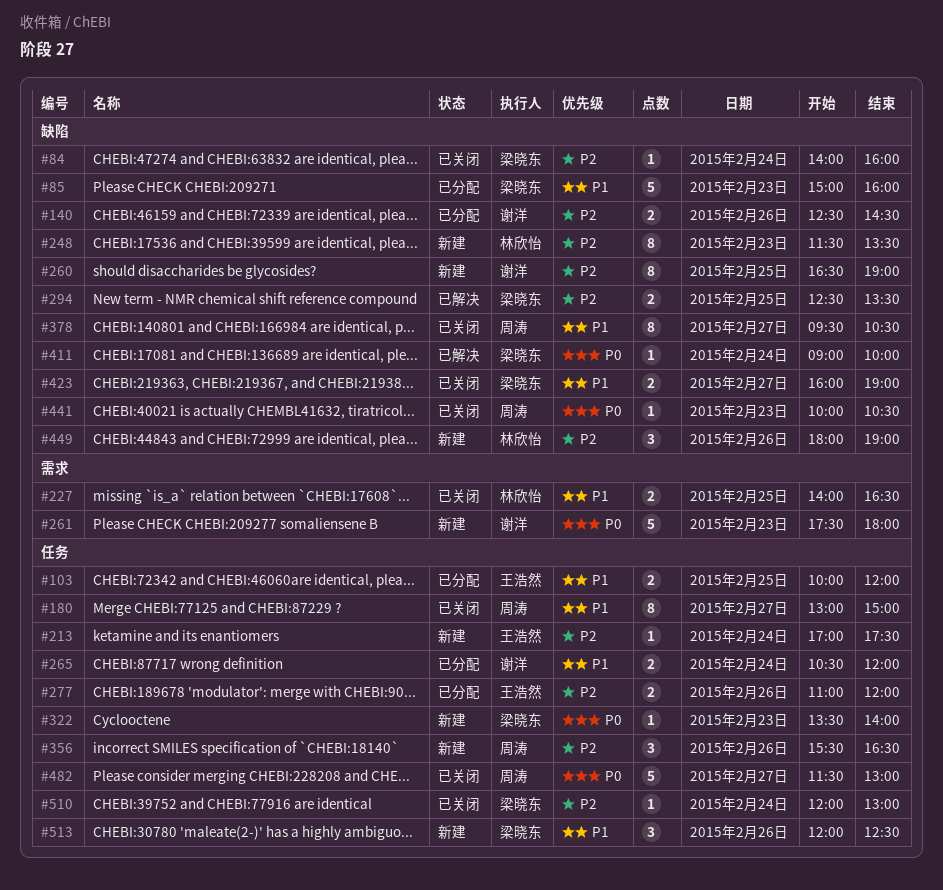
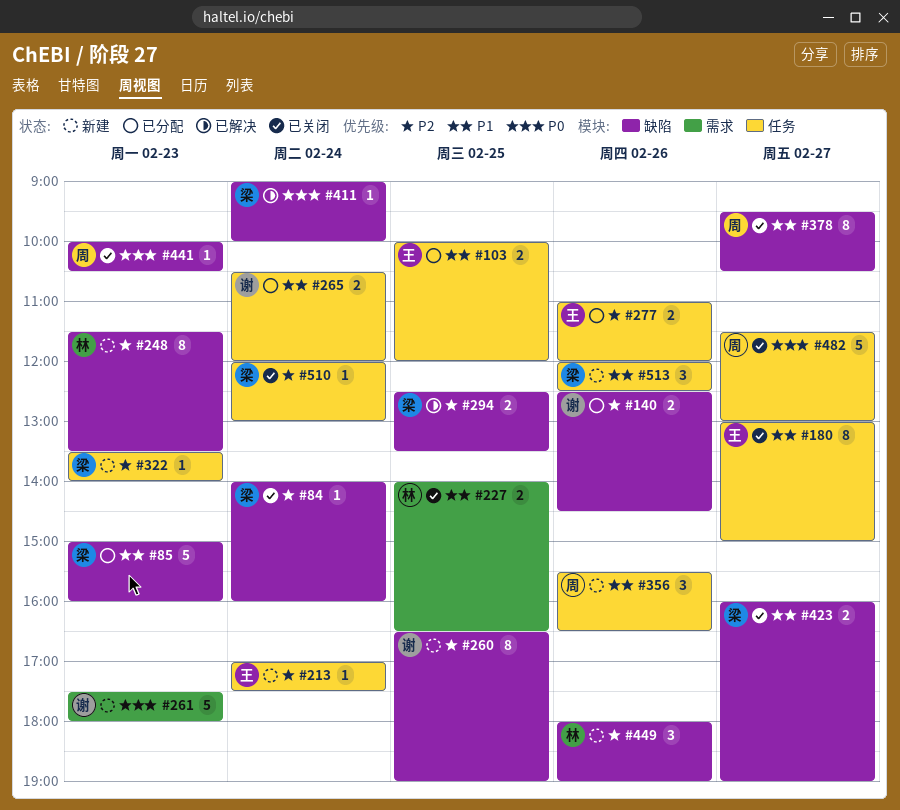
#180, owner: 周涛 -> 王浩然
#322, priority: P0 -> P2
#356, priority: P2 -> P1

